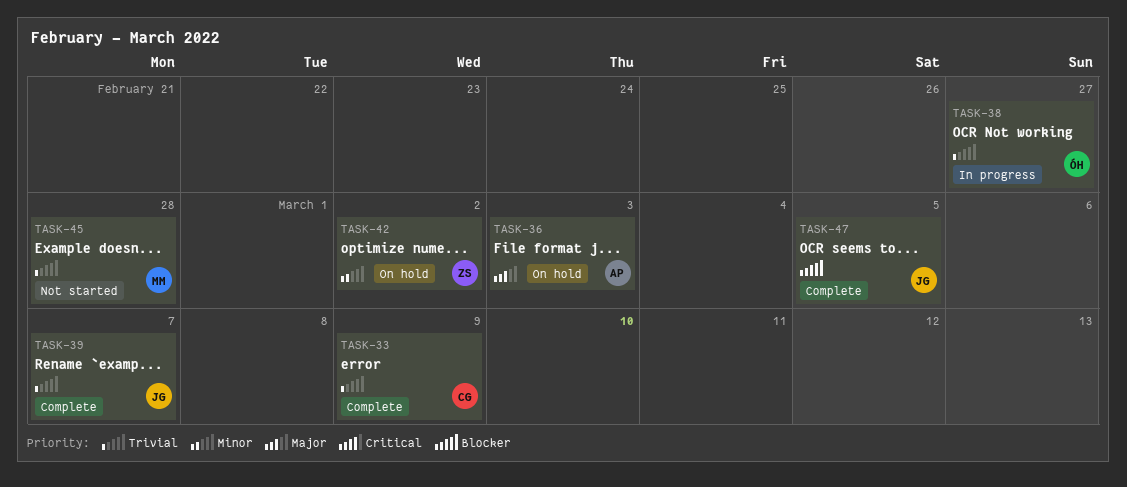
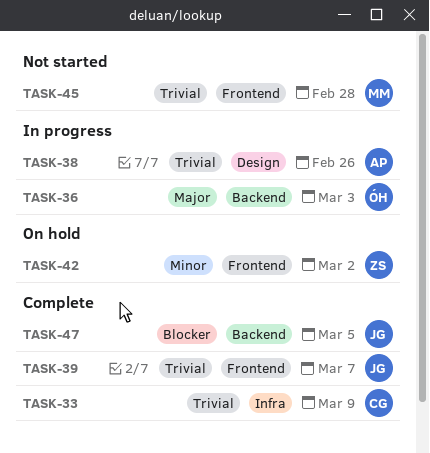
TASK-36, status: On hold -> In progress
TASK-36, owner: AP -> ÓH
TASK-38, owner: ÓH -> AP
TASK-38, due: Feb 27 -> Feb 26

